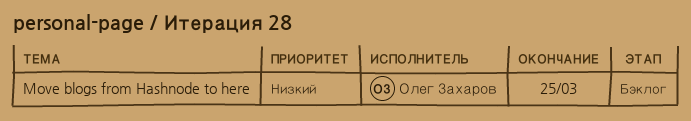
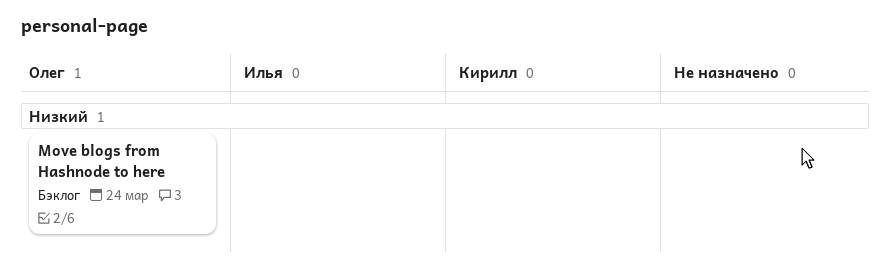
Move blogs from Hashnode to here, due: Mar 25 -> Mar 24

